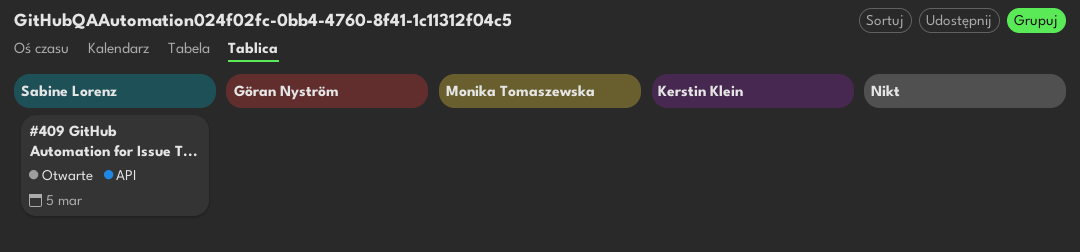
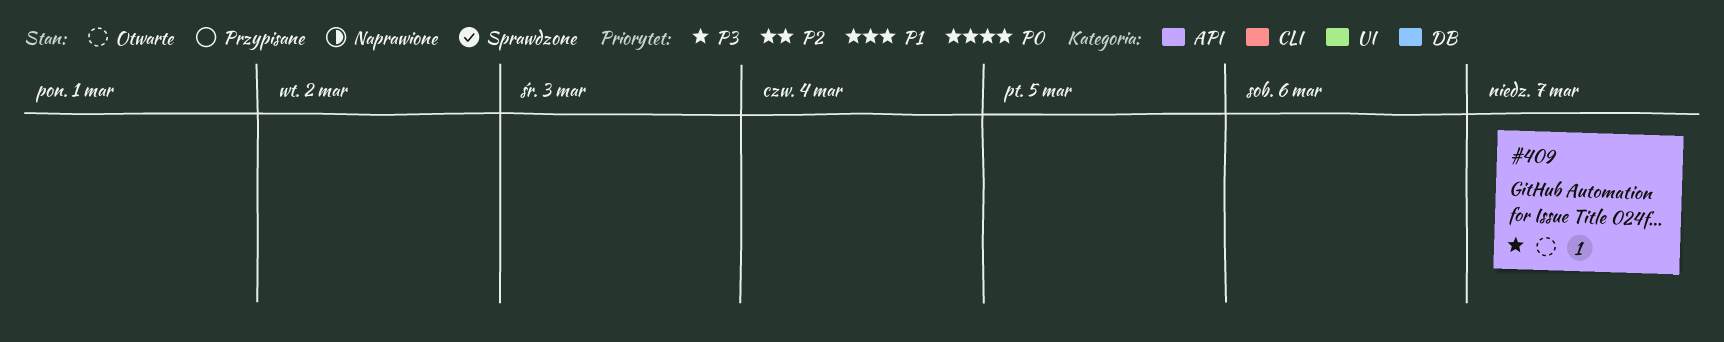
#409, due: Mar 5 -> Mar 7

